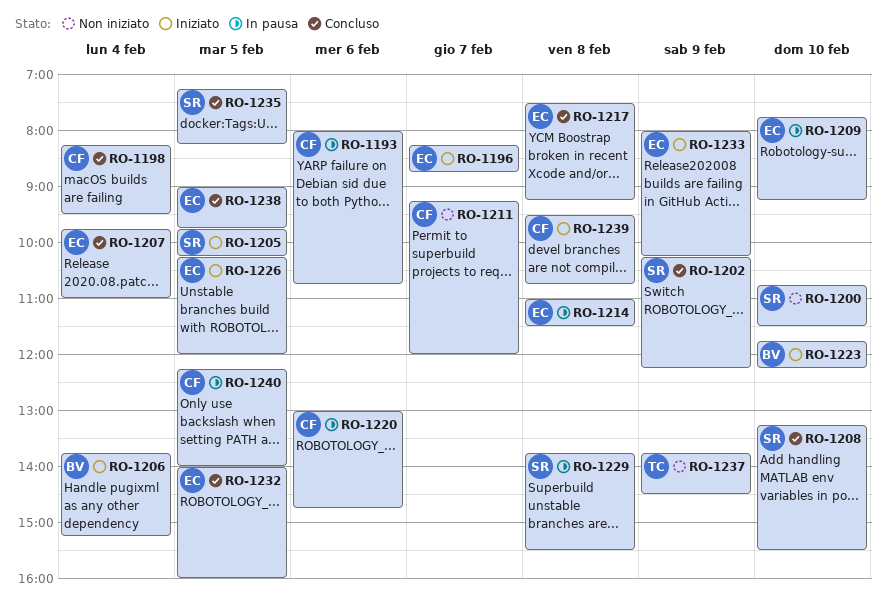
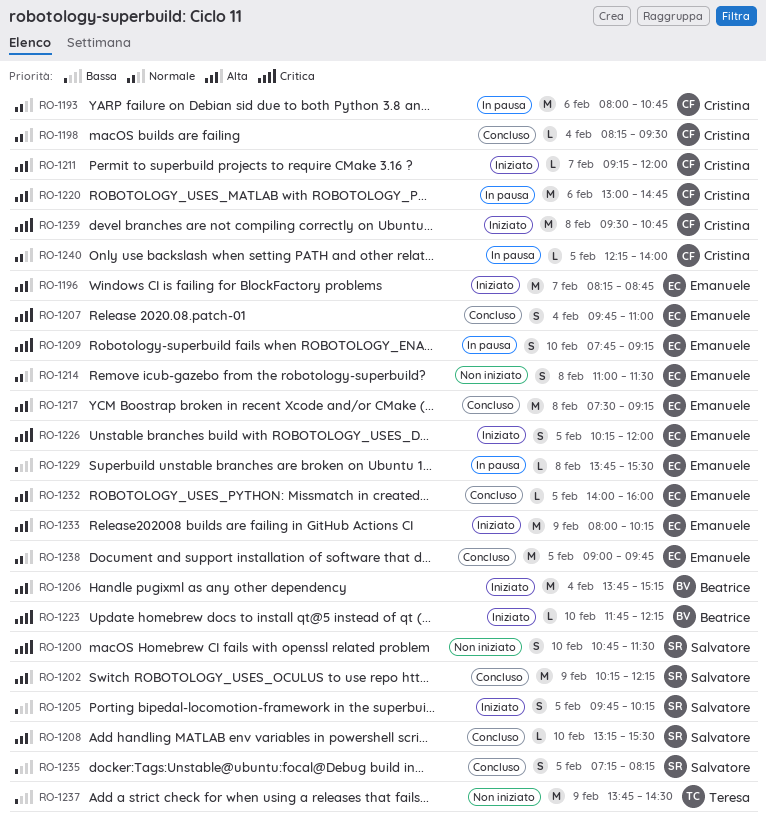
RO-1211, status: Non iniziato -> Iniziato
RO-1214, status: In pausa -> Non iniziato
RO-1229, owner: Salvatore -> Emanuele

